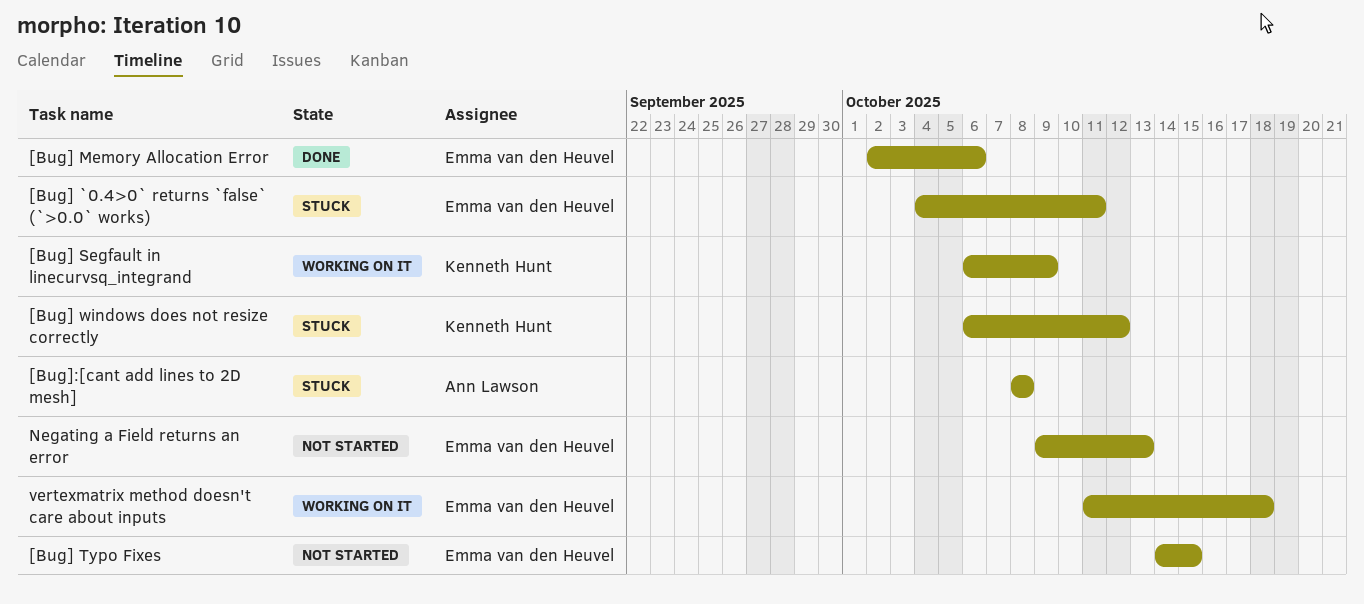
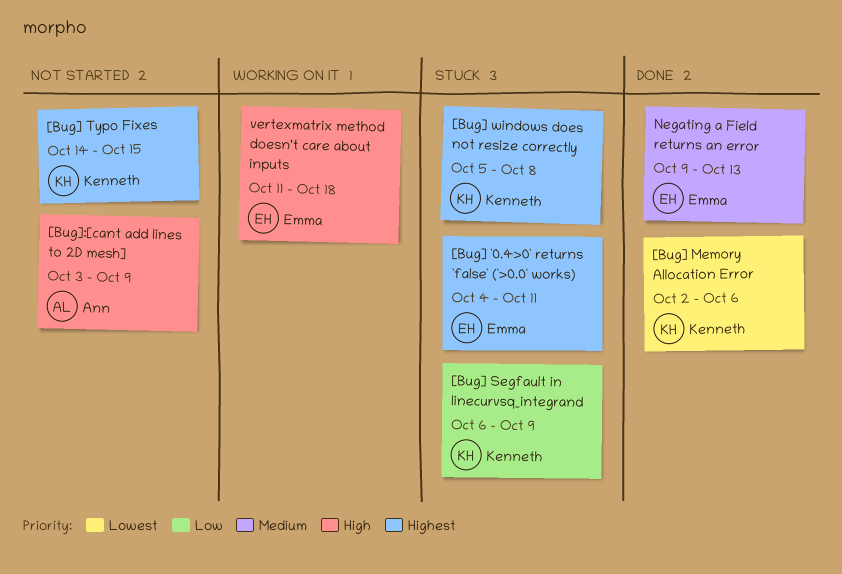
[Bug] Memory Allocation Error, owner: Emma van den Heuvel -> Kenneth Hunt
[Bug] Segfault in linecurvsq_integrand, status: Working on it -> Stuck
[Bug] Typo Fixes, owner: Emma van den Heuvel -> Kenneth Hunt
[Bug] windows does not resize correctly, start: Oct 6 -> Oct 5
[Bug] windows does not resize correctly, due: Oct 12 -> Oct 8
[Bug]:[cant add lines to 2D mesh], status: Stuck -> Not started
[Bug]:[cant add lines to 2D mesh], start: Oct 8 -> Oct 3
[Bug]:[cant add lines to 2D mesh], due: Oct 8 -> Oct 9
Negating a Field returns an error, status: Not started -> Done

